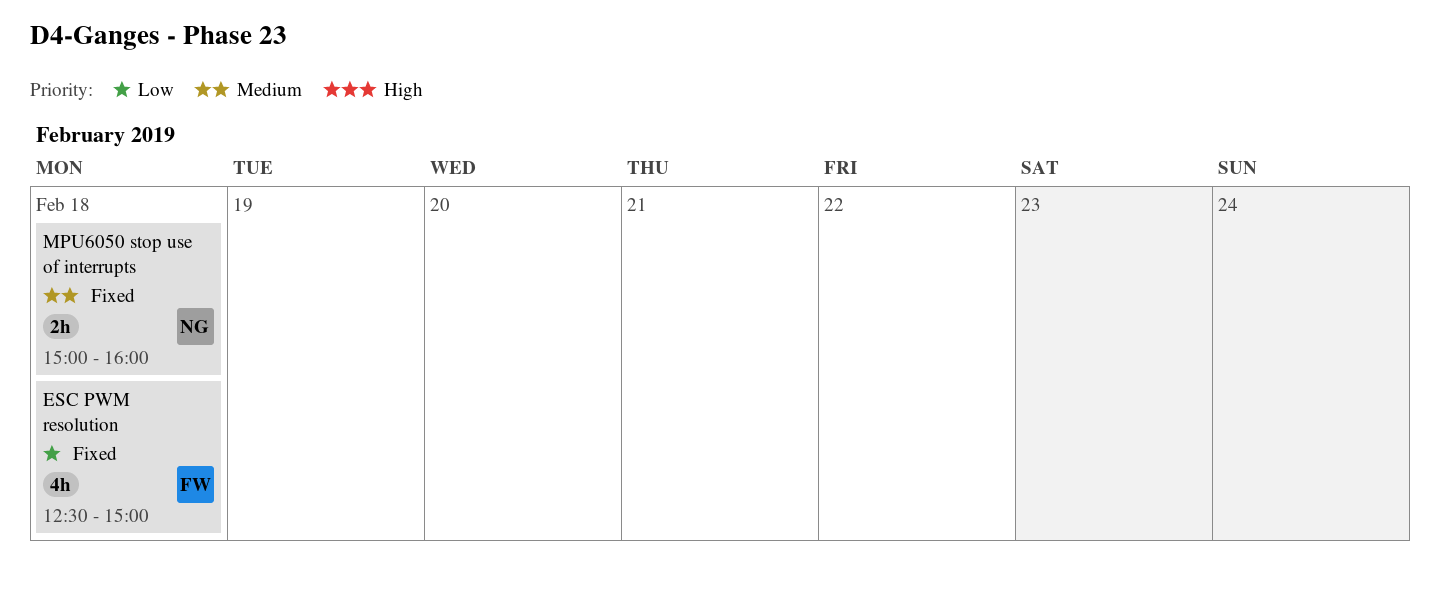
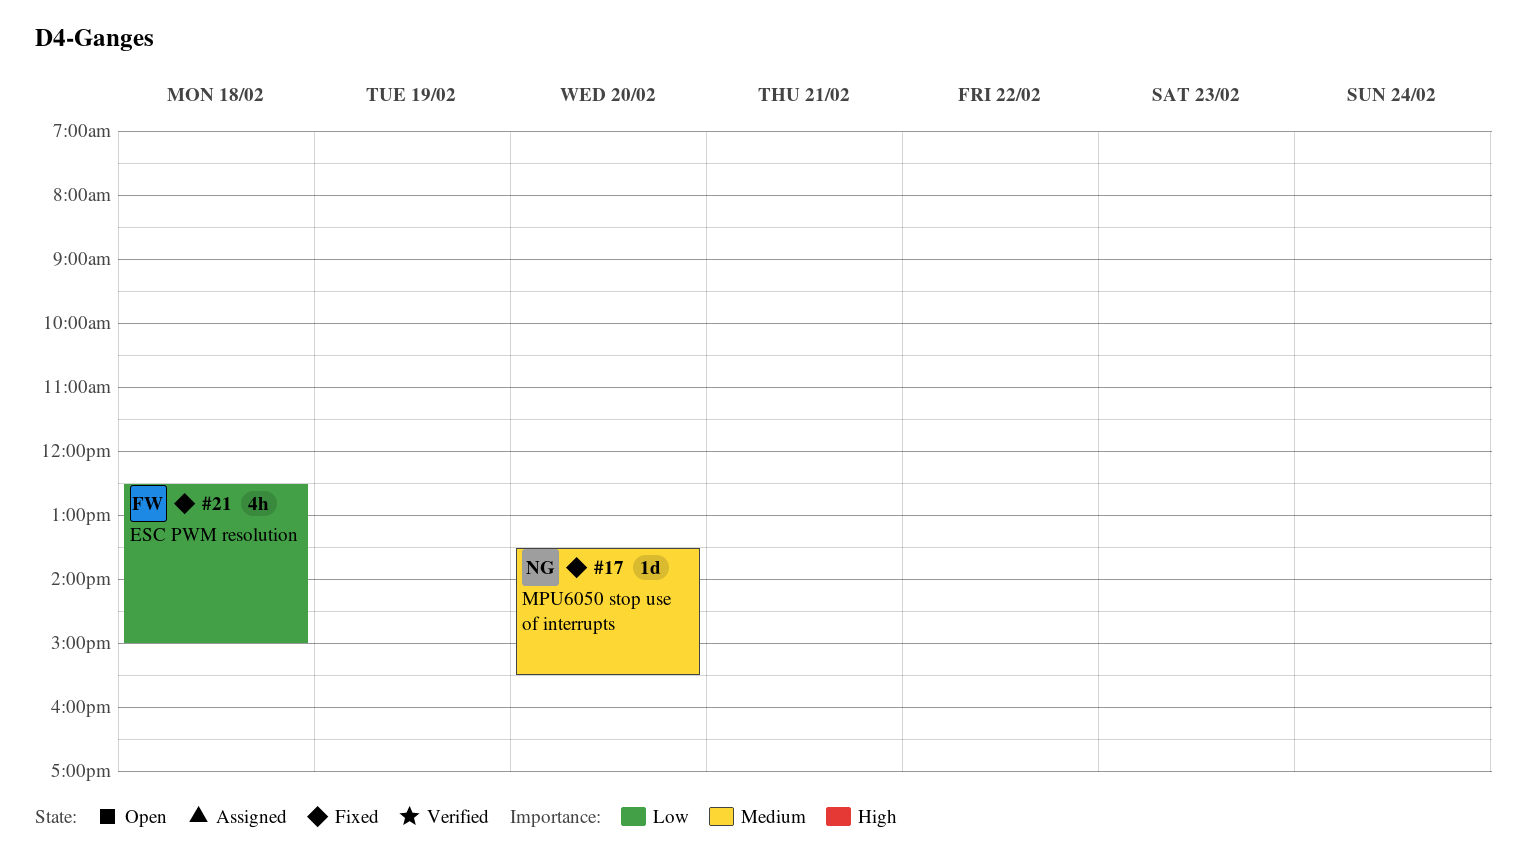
MPU6050 stop use of interrupts, estimate: 2h -> 1d
MPU6050 stop use of interrupts, day: Feb 18 -> Feb 20
MPU6050 stop use of interrupts, begins: 15:00 -> 13:30
MPU6050 stop use of interrupts, ends: 16:00 -> 15:30

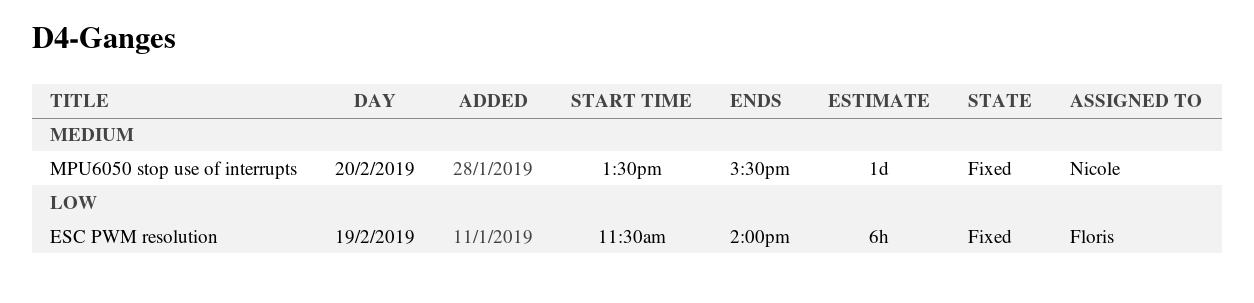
ESC PWM resolution, estimate: 4h -> 6h
ESC PWM resolution, day: Feb 18 -> Feb 19
ESC PWM resolution, begins: 12:30 -> 11:30
ESC PWM resolution, ends: 15:00 -> 14:00

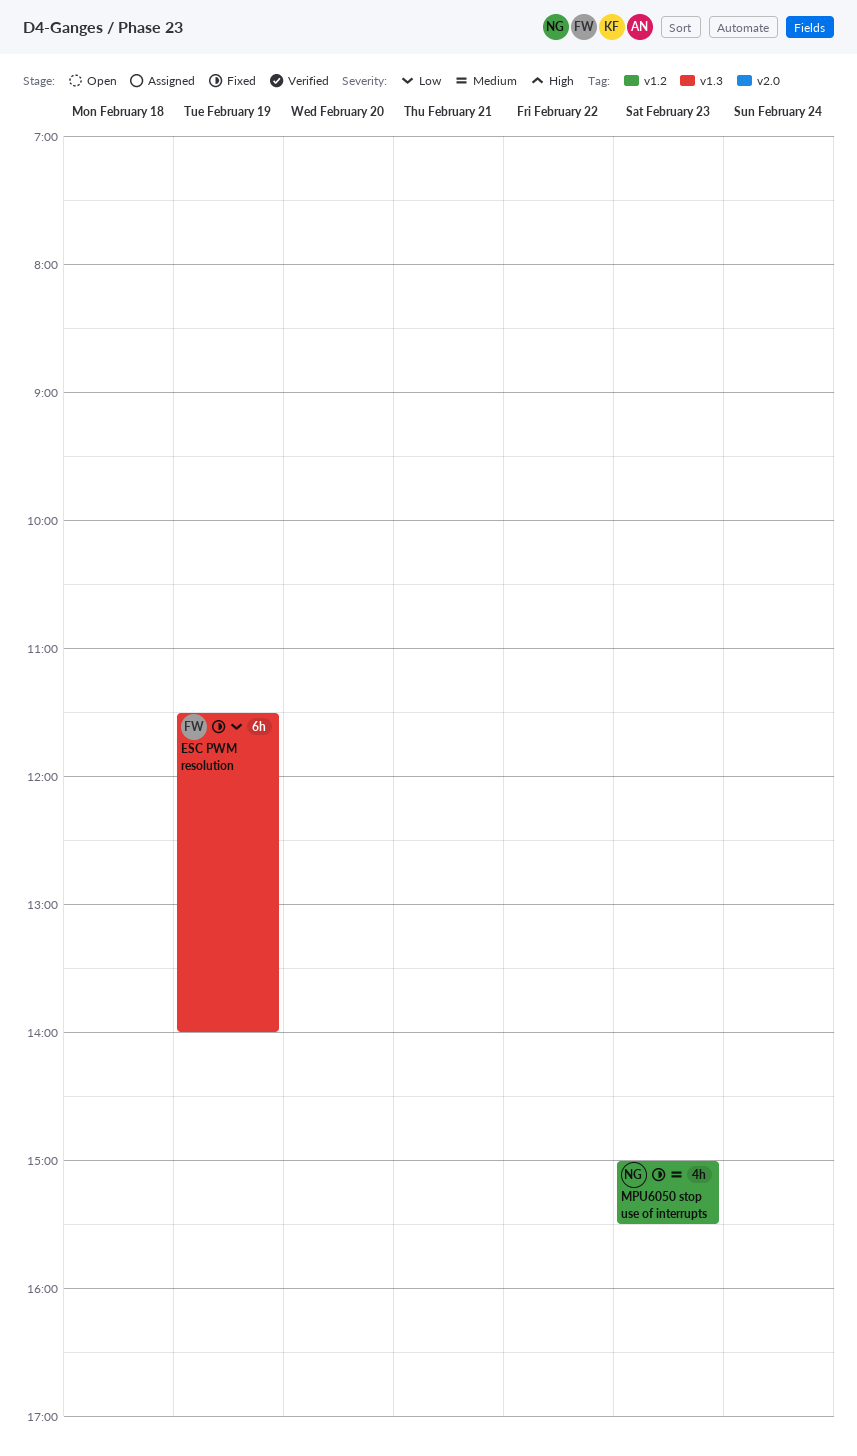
MPU6050 stop use of interrupts, estimate: 1d -> 4h
MPU6050 stop use of interrupts, day: Feb 20 -> Feb 23
MPU6050 stop use of interrupts, begins: 13:30 -> 15:00

